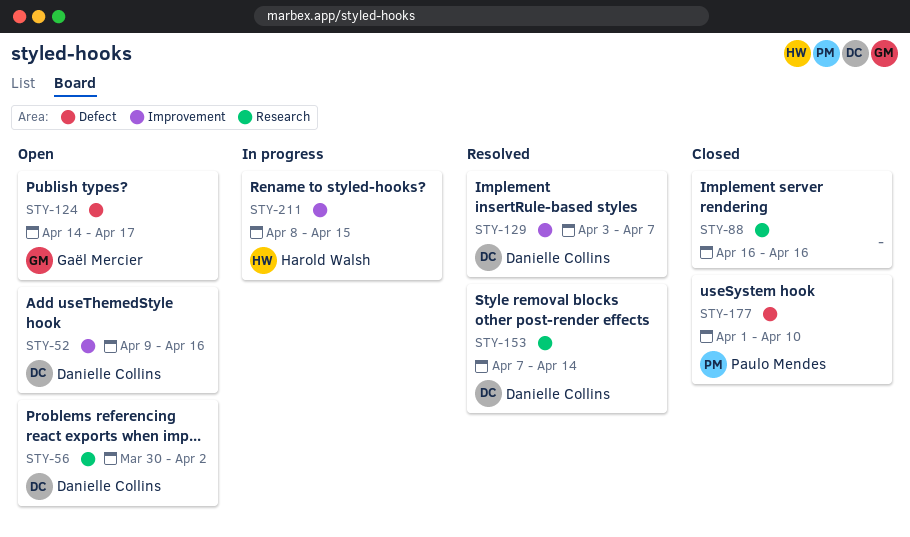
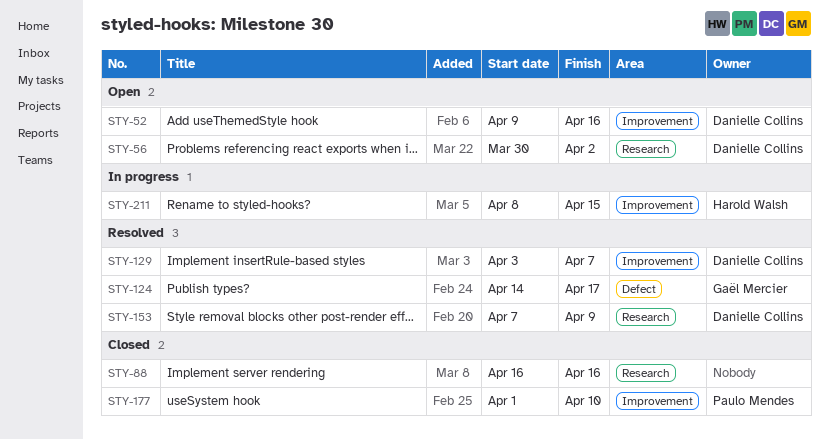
STY-124, status: Open -> Resolved
STY-153, due: Apr 14 -> Apr 9
STY-177, label: Defect -> Improvement

